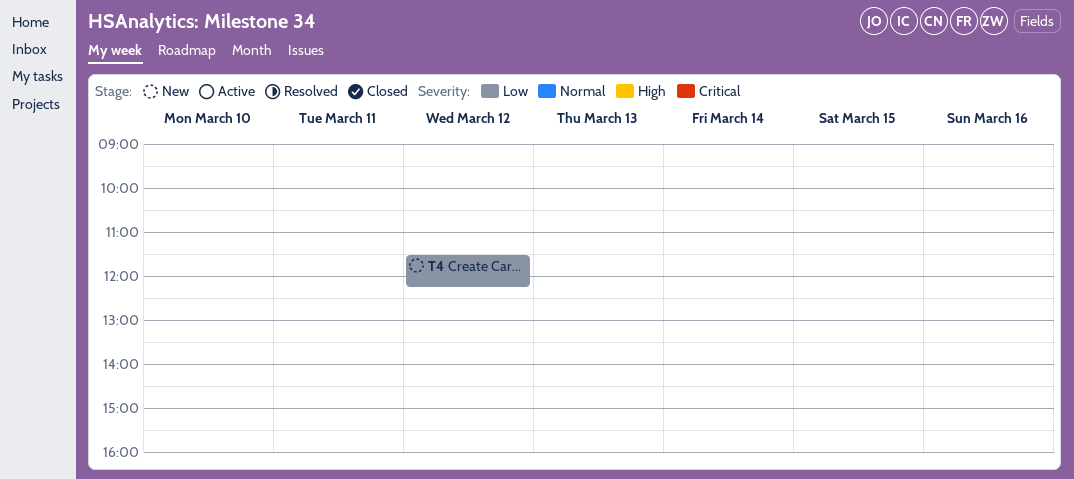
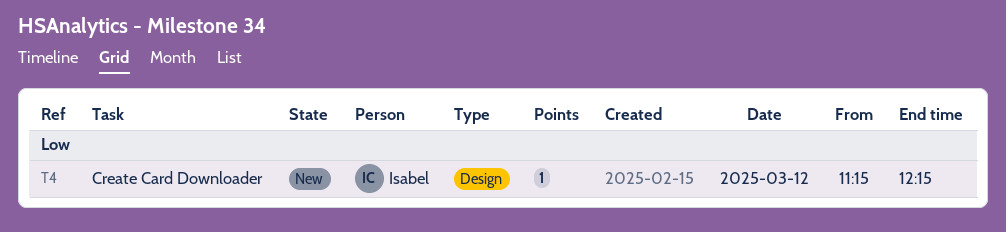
T4, begins: 11:30 -> 11:15

